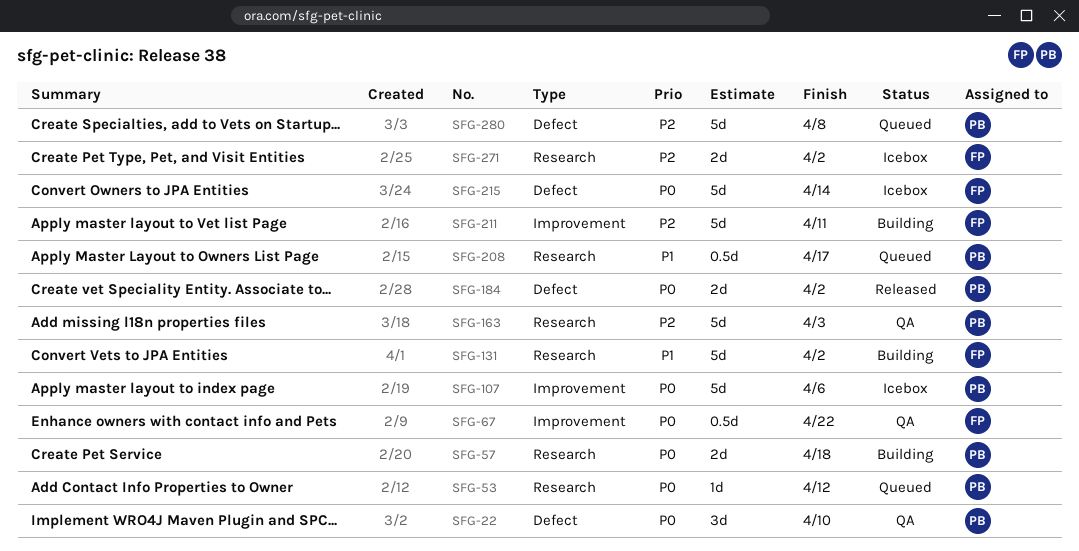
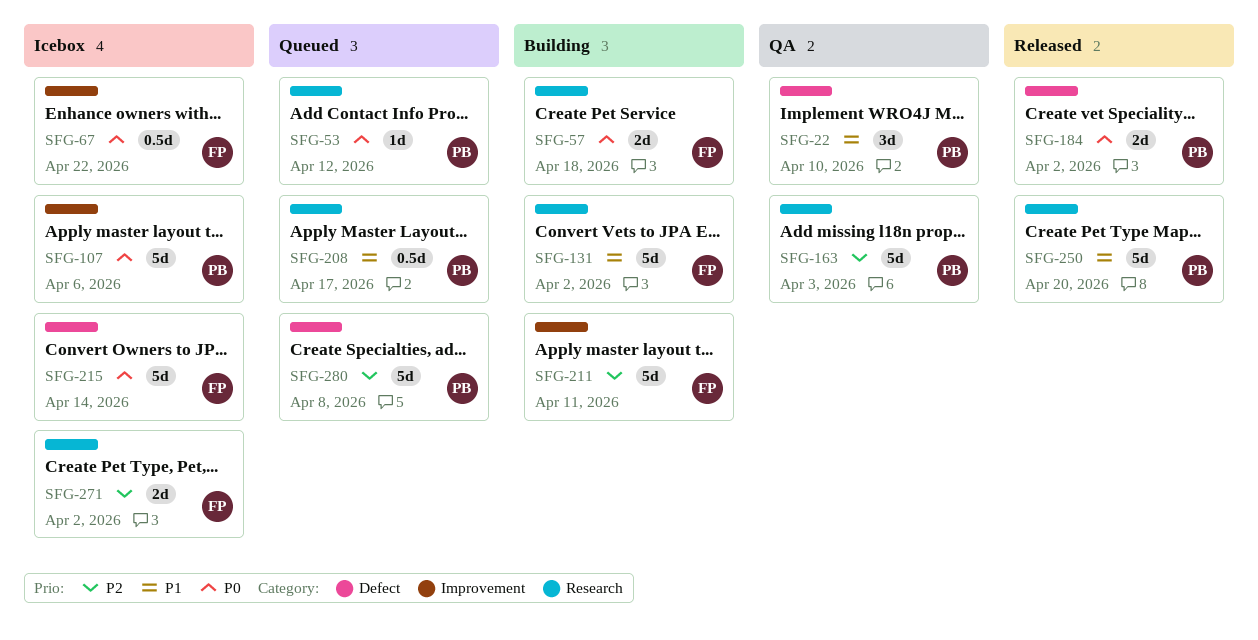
SFG-22, priority: P0 -> P1
SFG-57, owner: PB -> FP
SFG-67, status: QA -> Icebox
SFG-250: none -> present

